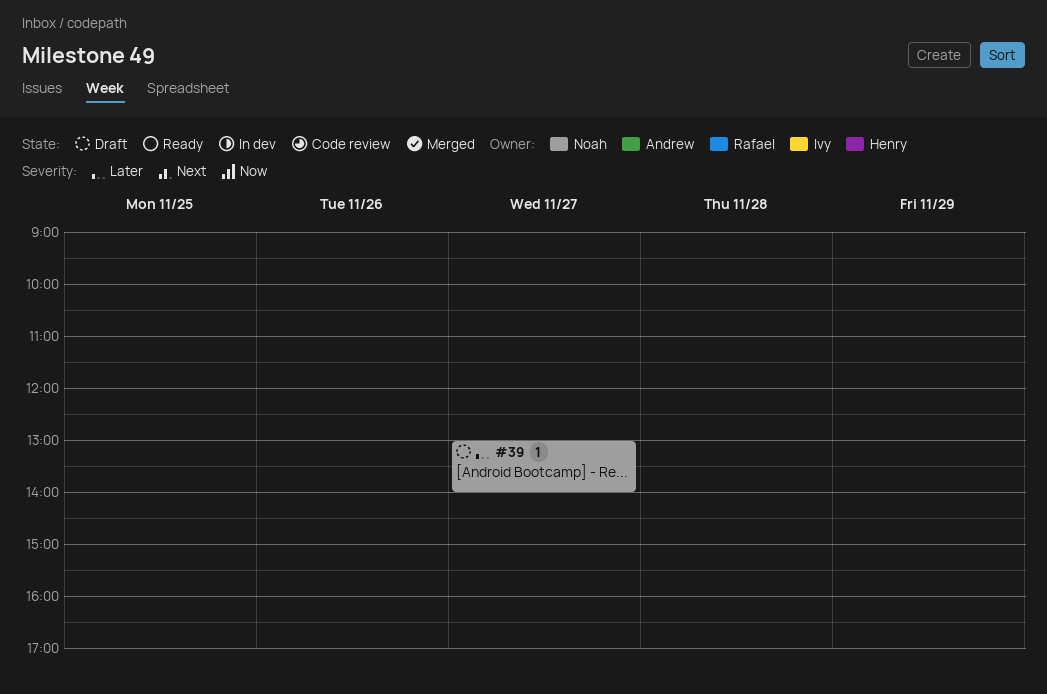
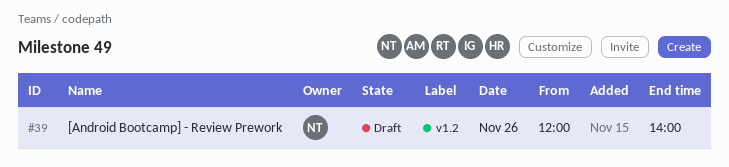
#39, day: Nov 27 -> Nov 26
#39, begins: 13:00 -> 12:00

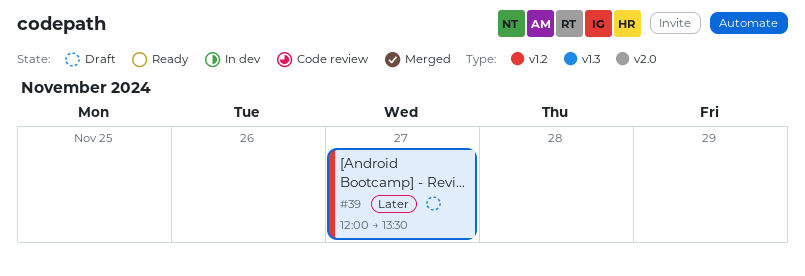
#39, day: Nov 26 -> Nov 27
#39, ends: 14:00 -> 13:30

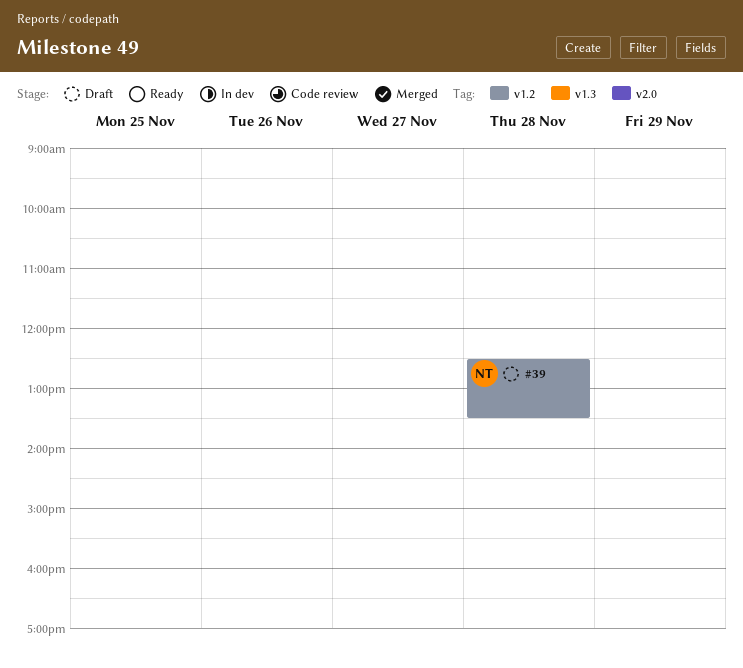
#39, day: Nov 27 -> Nov 28
#39, begins: 12:00 -> 12:30

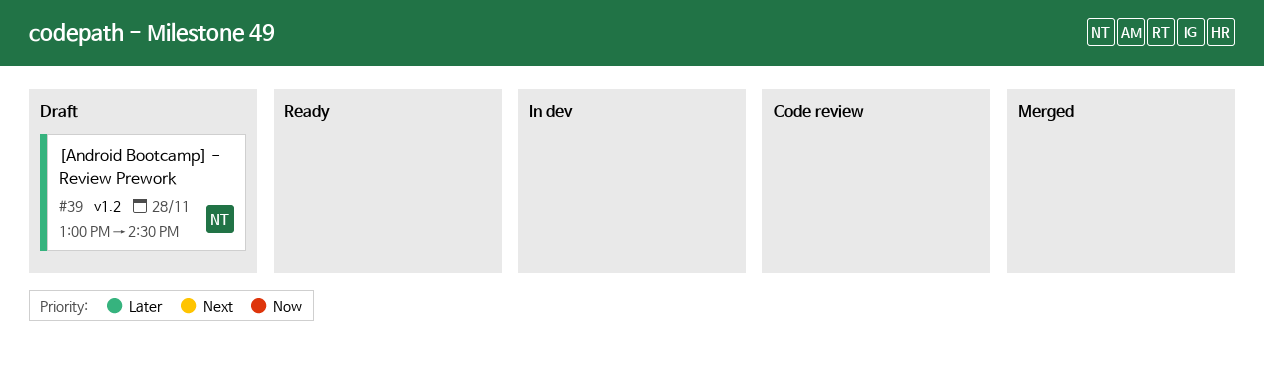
#39, begins: 12:30 -> 13:00
#39, ends: 13:30 -> 14:30

